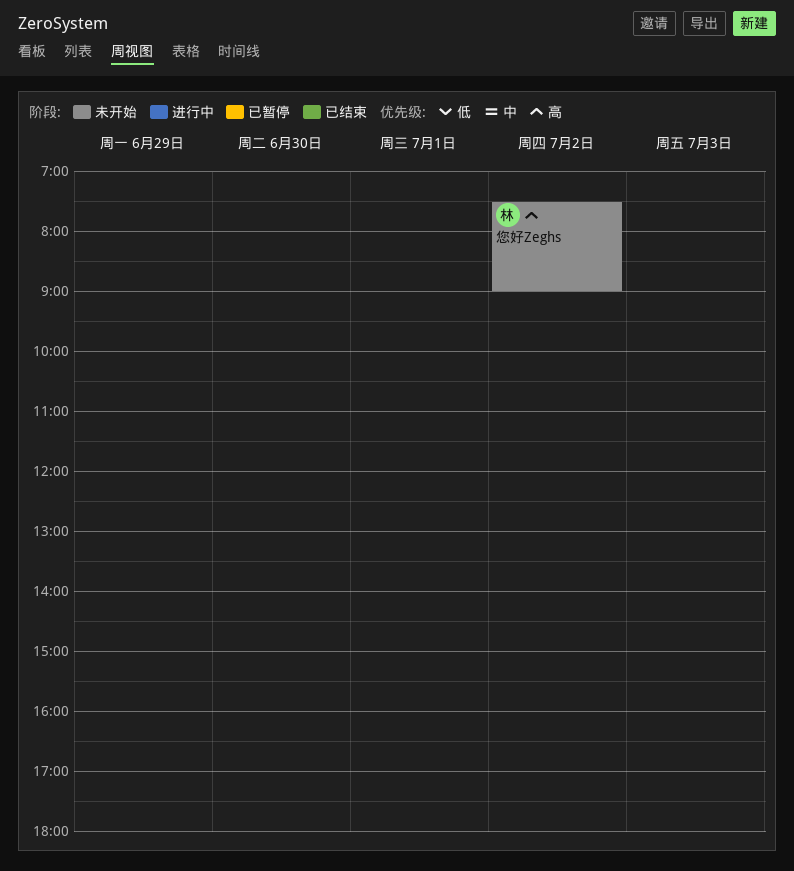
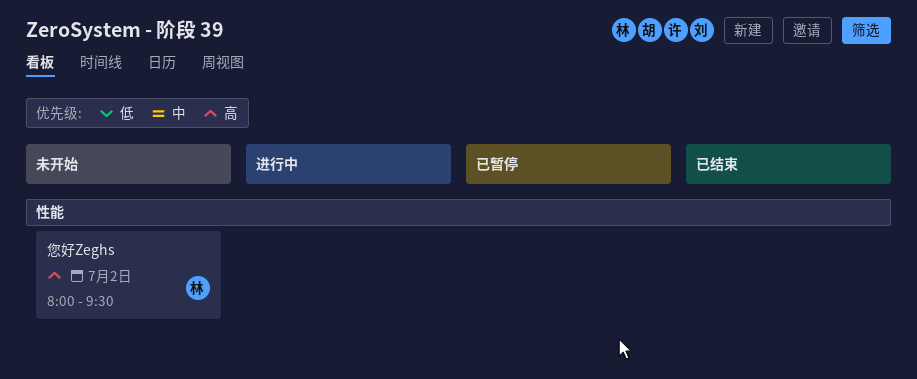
您好Zeghs, begins: 07:30 -> 08:00
您好Zeghs, ends: 09:00 -> 09:30

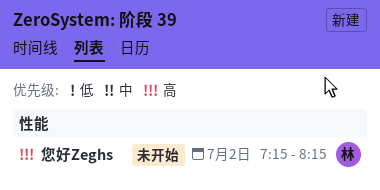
您好Zeghs, begins: 08:00 -> 07:15
您好Zeghs, ends: 09:30 -> 08:15

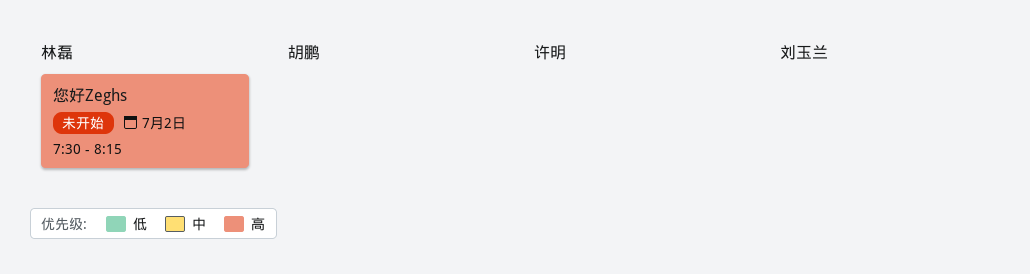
您好Zeghs, begins: 07:15 -> 07:30

